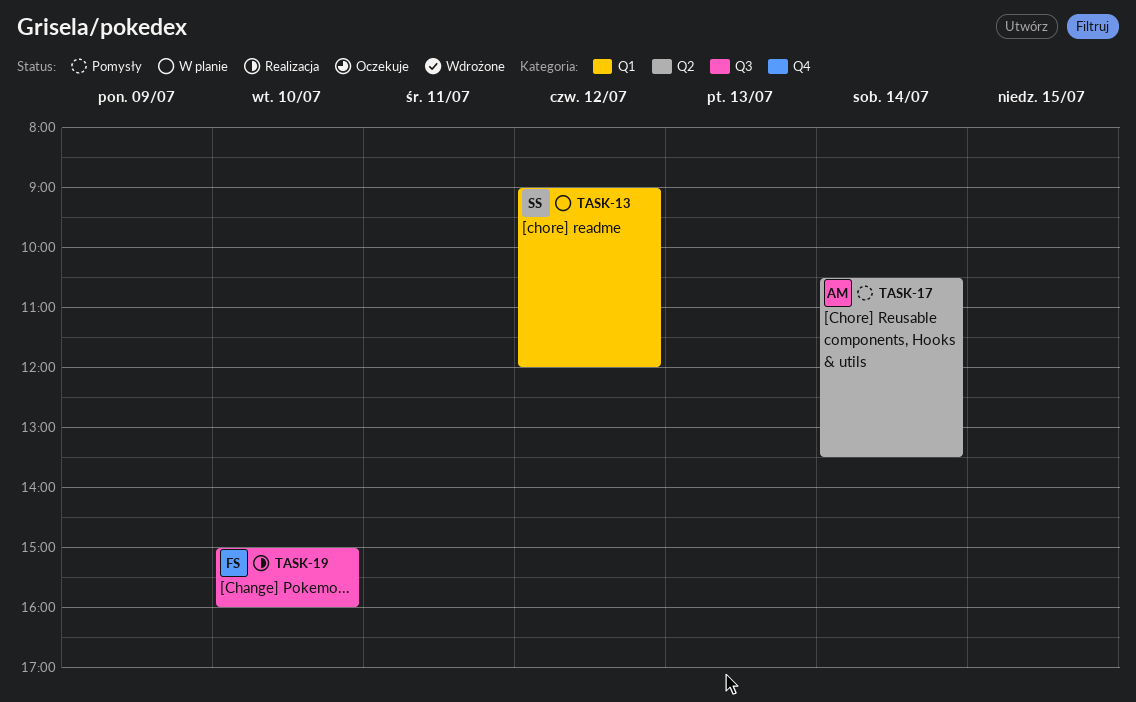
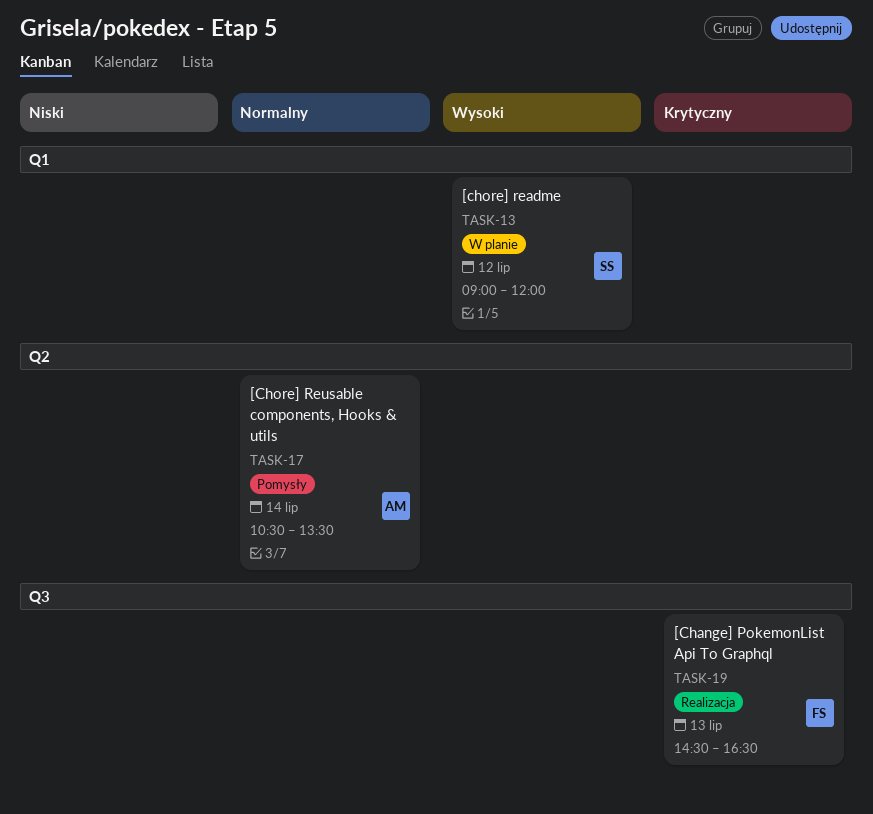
TASK-19, day: Jul 10 -> Jul 13
TASK-19, begins: 15:00 -> 14:30
TASK-19, ends: 16:00 -> 16:30

